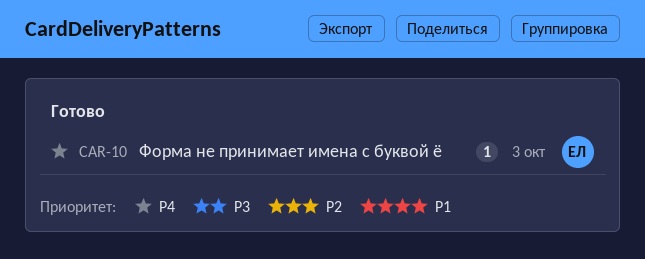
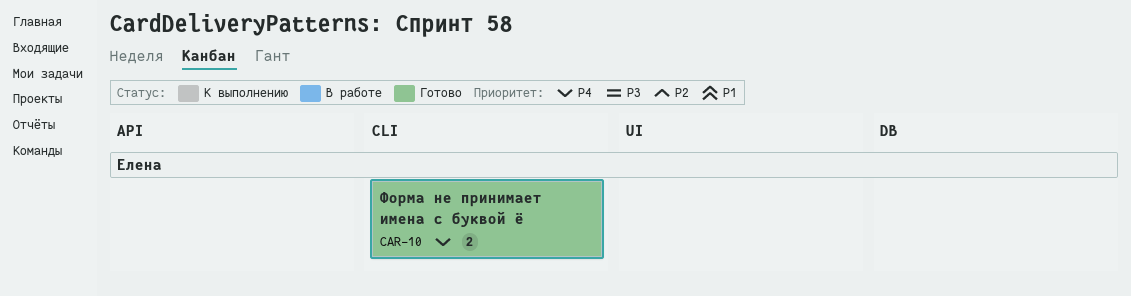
CAR-10, estimate: 1 -> 2

